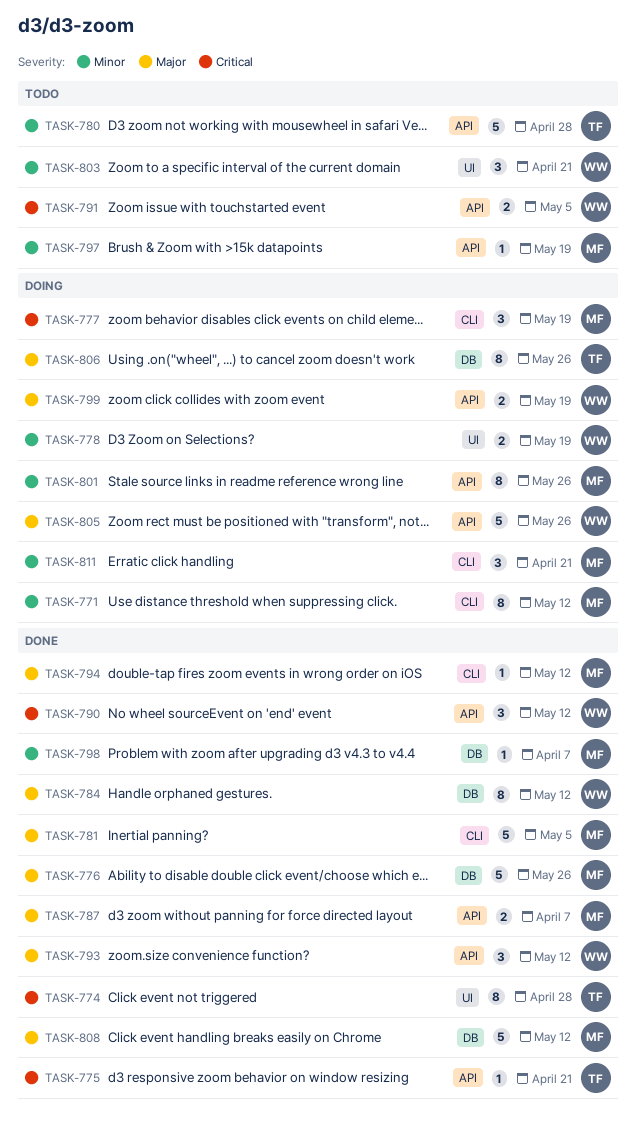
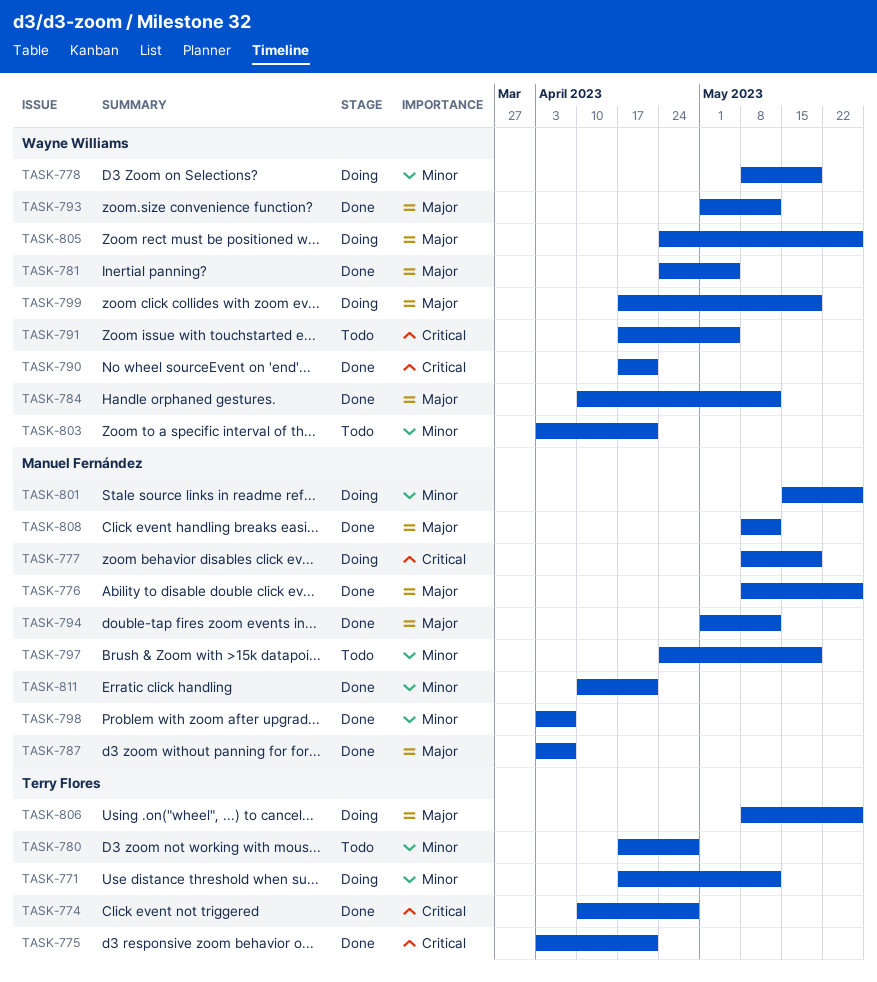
TASK-771, owner: Manuel Fernández -> Terry Flores
TASK-781, owner: Manuel Fernández -> Wayne Williams
TASK-790, due: May 12 -> Apr 21
TASK-811, status: Doing -> Done

